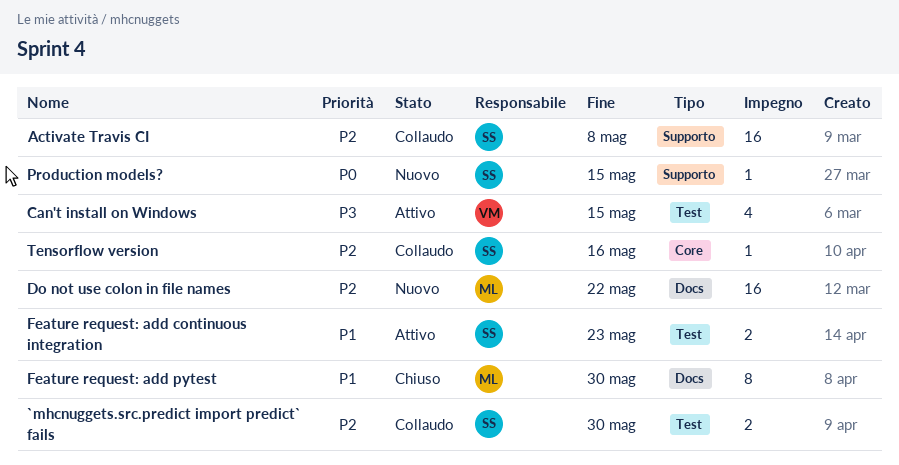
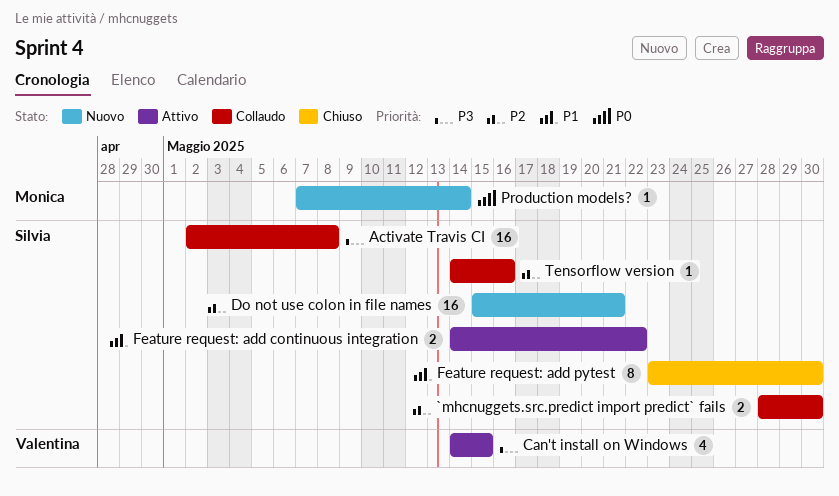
Activate Travis CI, priority: P2 -> P3
Do not use colon in file names, owner: Monica -> Silvia
Do not use colon in file names, due: May 22 -> May 21
Feature request: add continuous integration, due: May 23 -> May 22
Feature request: add pytest, owner: Monica -> Silvia
Production models?, owner: Silvia -> Monica
Production models?, due: May 15 -> May 14

